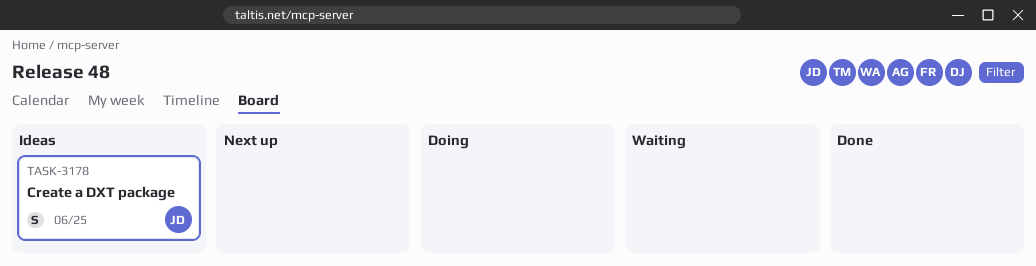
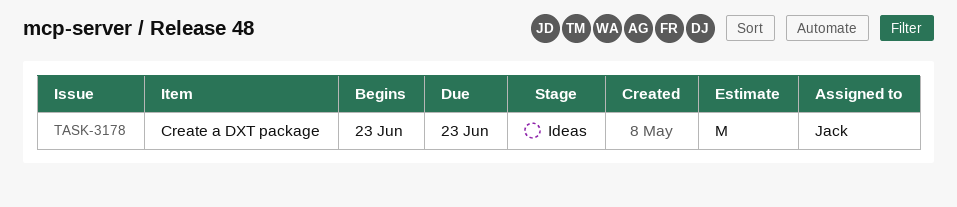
TASK-3178, estimate: S -> M
TASK-3178, due: Jun 25 -> Jun 23

